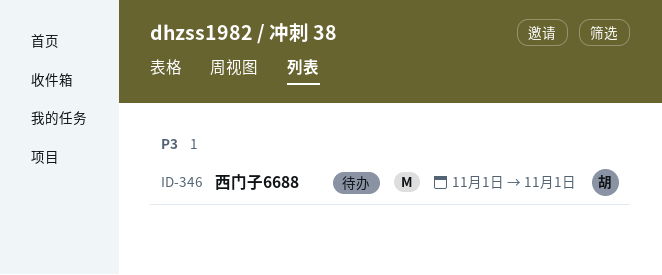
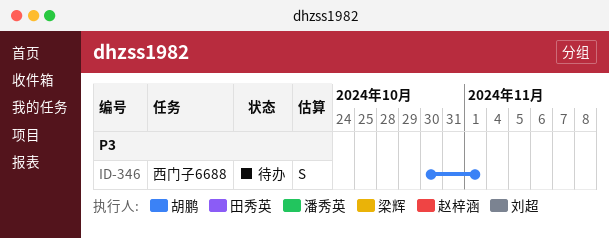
ID-346, estimate: M -> S
ID-346, start: Nov 1 -> Oct 30

